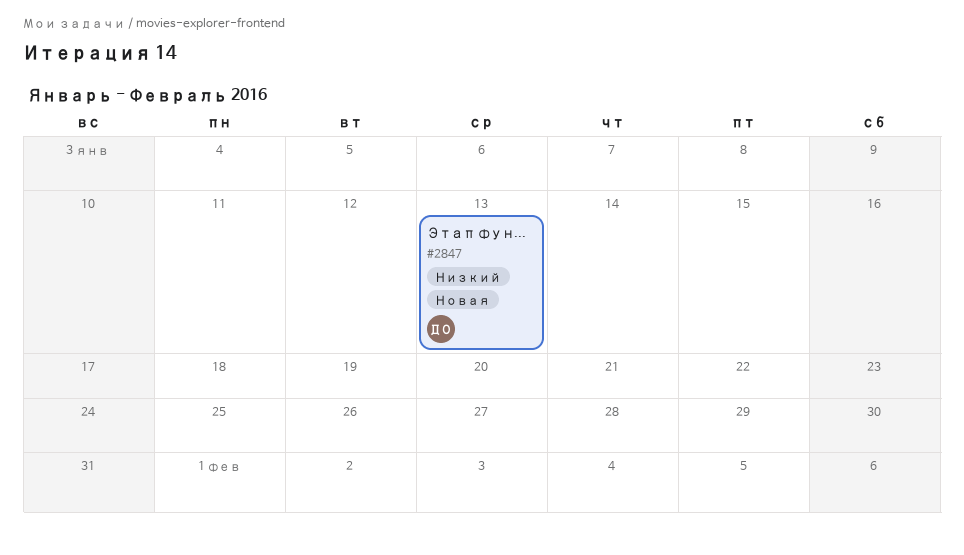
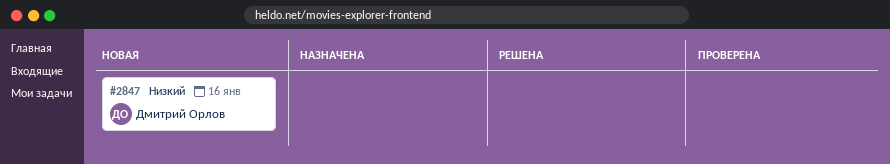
#2847, due: Jan 13 -> Jan 16

